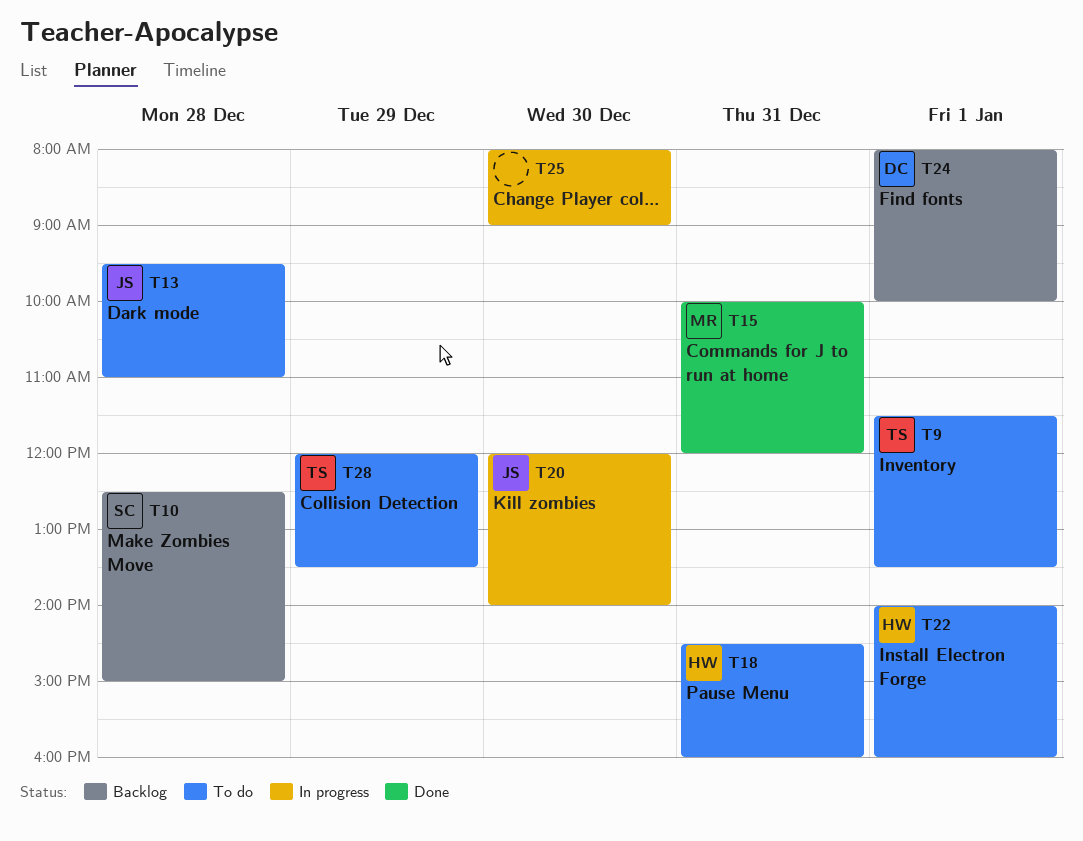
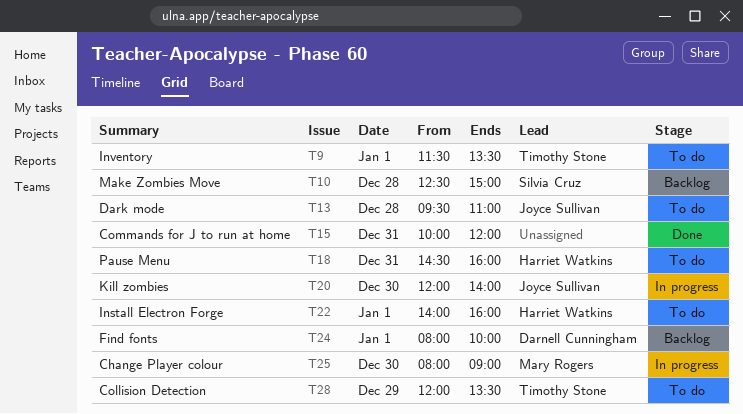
T15, owner: Mary Rogers -> none
T25, owner: none -> Mary Rogers

